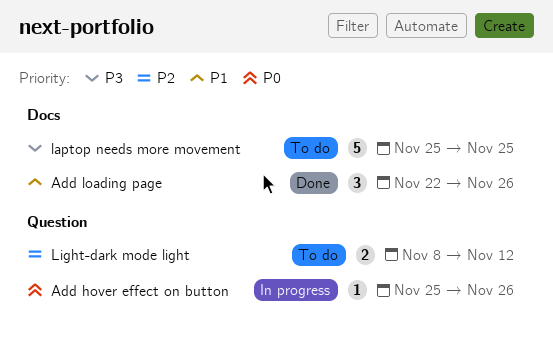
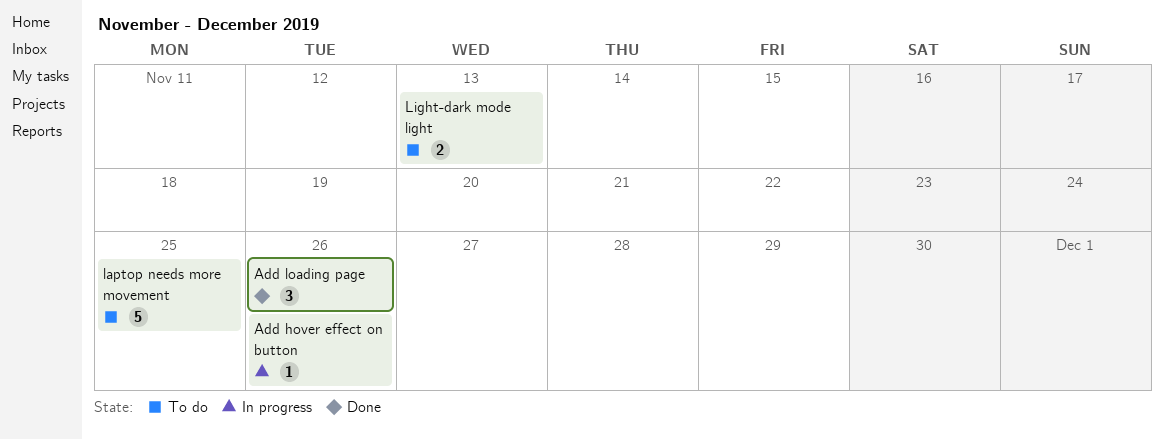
Light-dark mode light, due: Nov 12 -> Nov 13

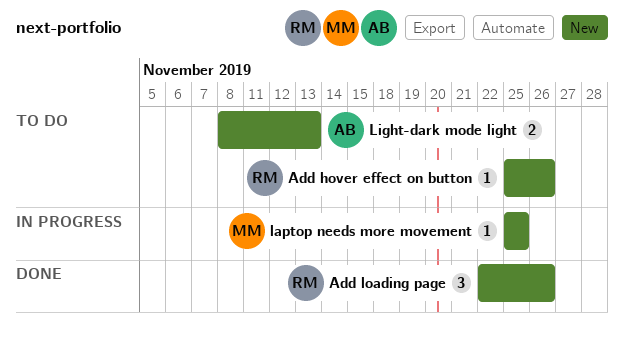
Add hover effect on button, status: In progress -> To do
laptop needs more movement, status: To do -> In progress
laptop needs more movement, estimate: 5 -> 1

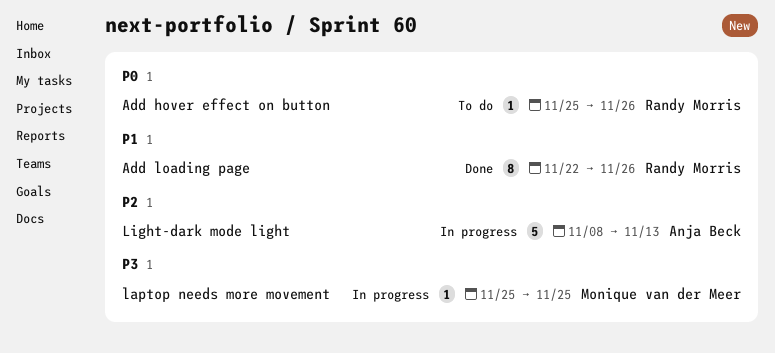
Add loading page, estimate: 3 -> 8
Light-dark mode light, status: To do -> In progress
Light-dark mode light, estimate: 2 -> 5

